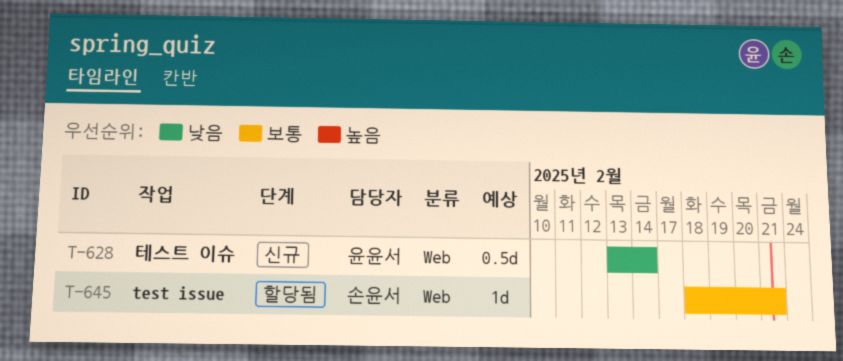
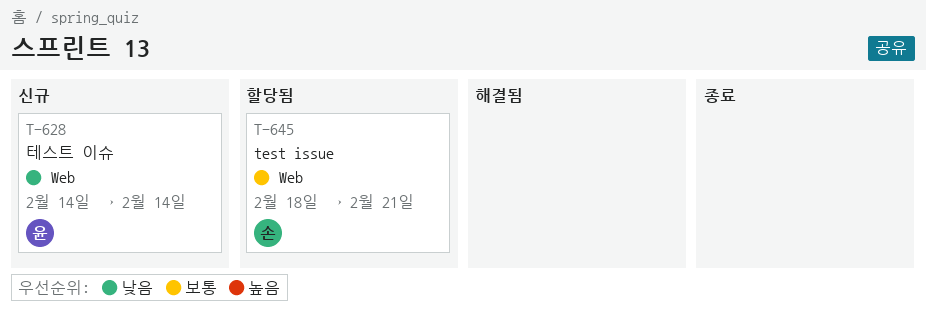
T-628, start: Feb 13 -> Feb 14

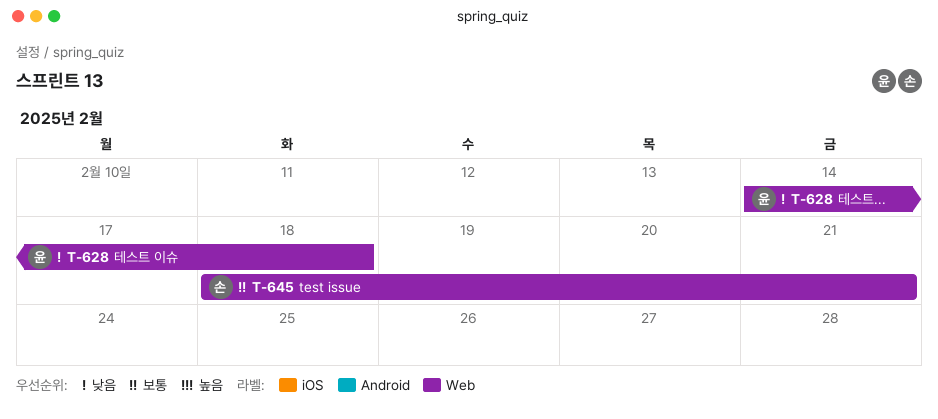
T-628, due: Feb 14 -> Feb 18

